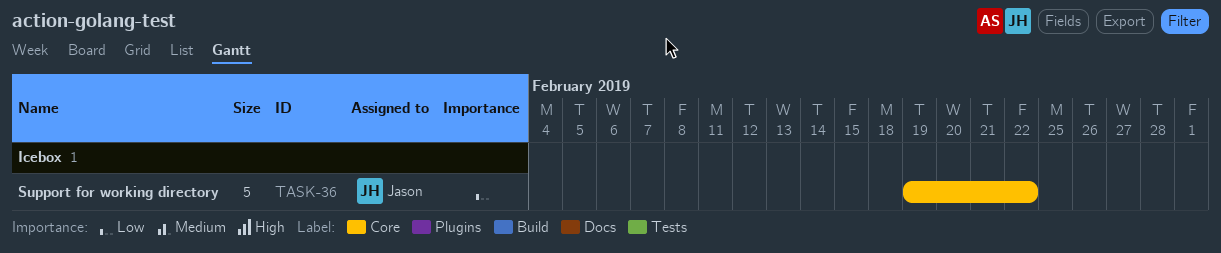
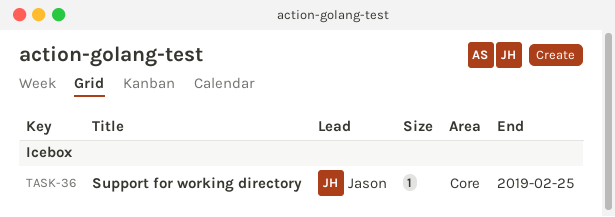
TASK-36, estimate: 5 -> 1
TASK-36, due: Feb 22 -> Feb 25

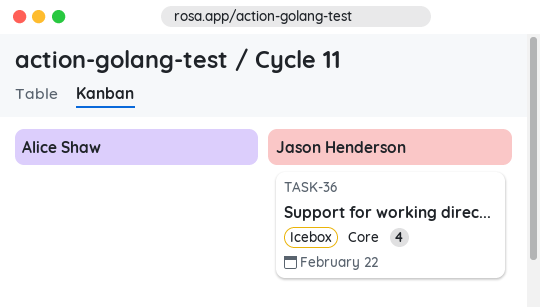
TASK-36, estimate: 1 -> 4
TASK-36, due: Feb 25 -> Feb 22

